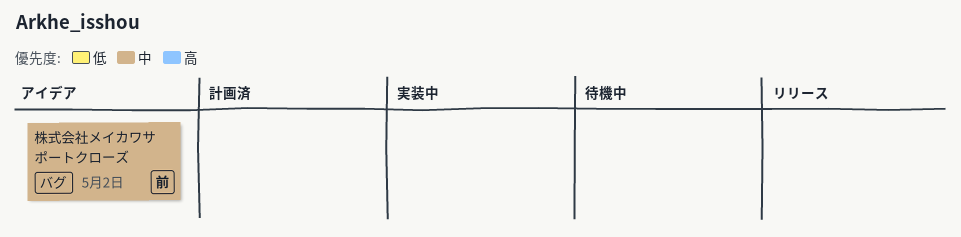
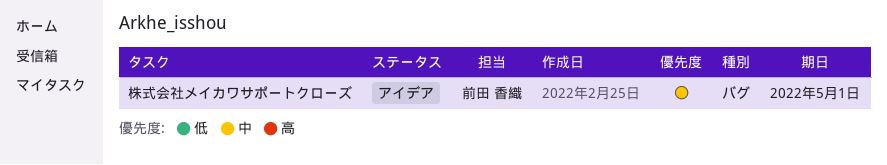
株式会社メイカワサポートクローズ, due: May 2 -> May 1

